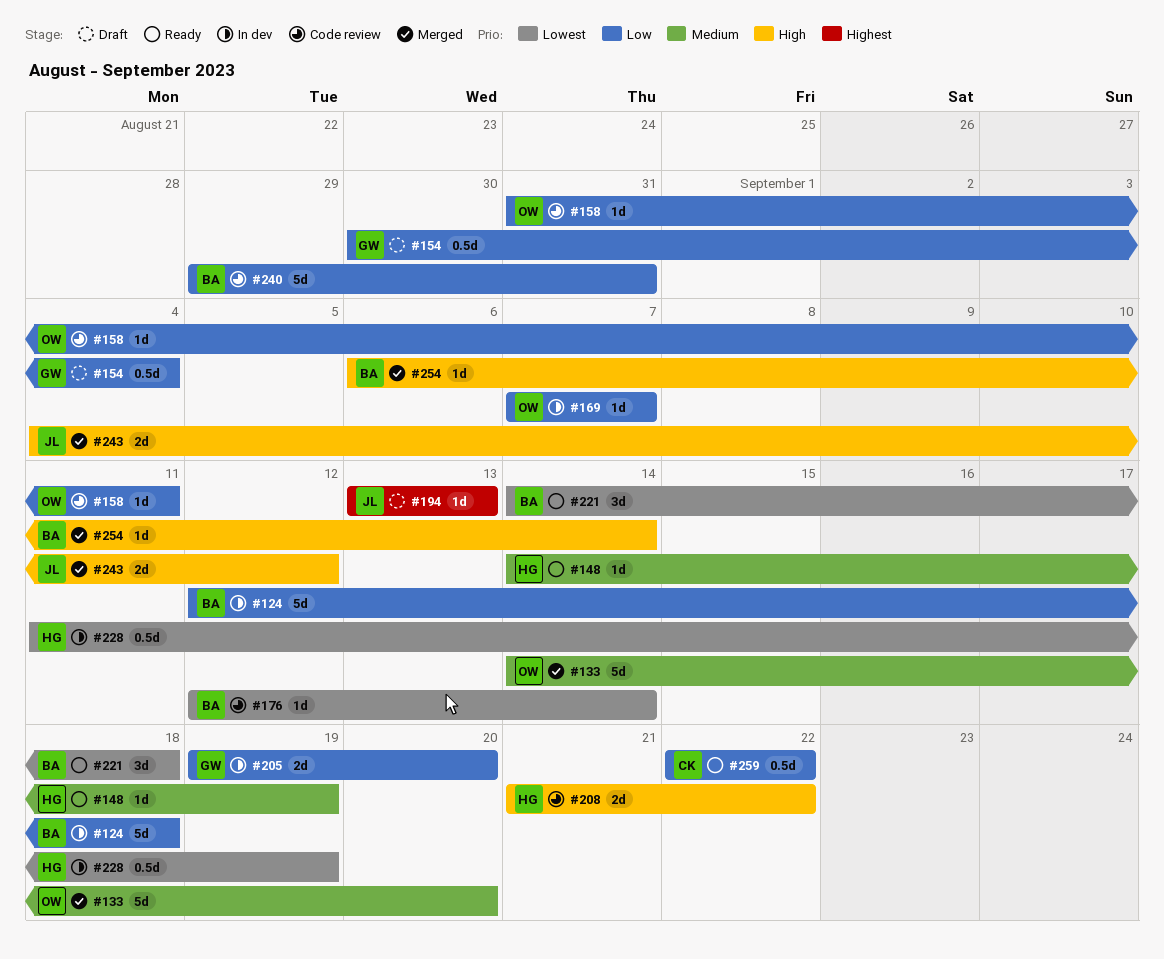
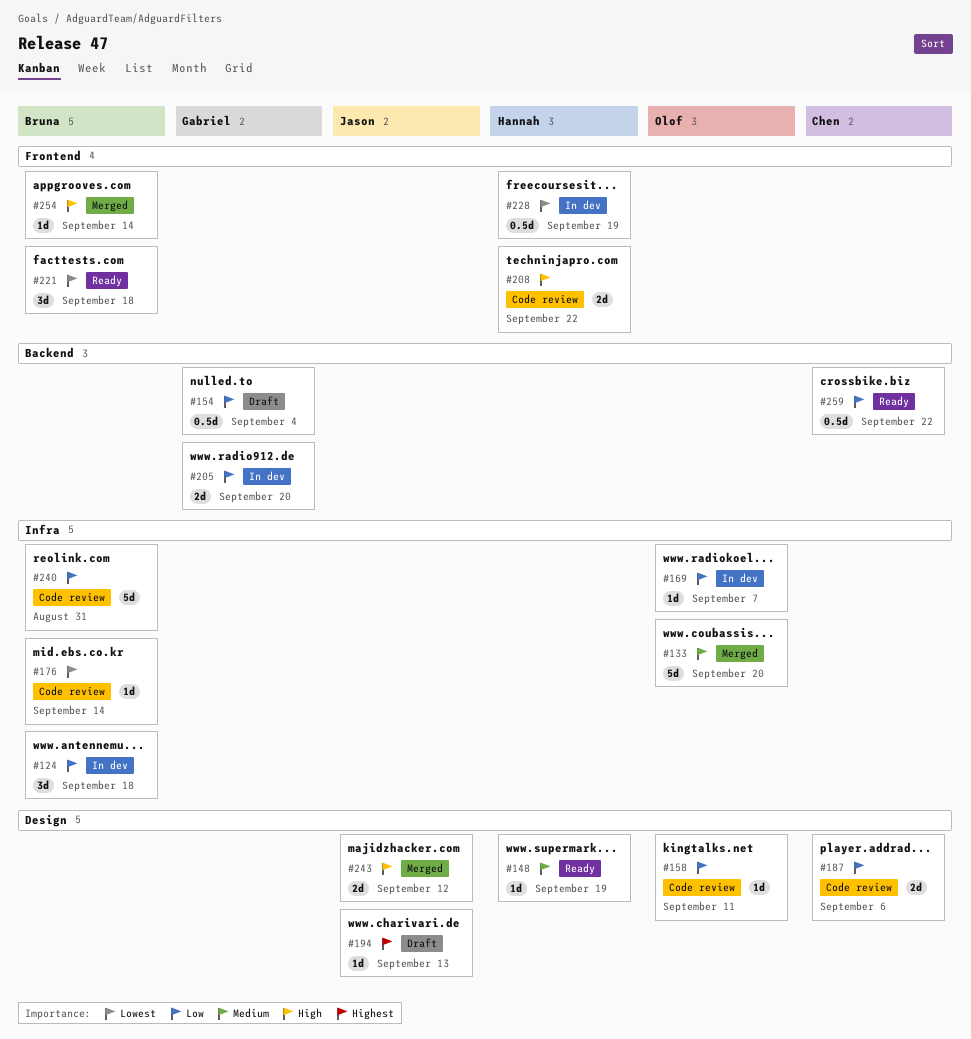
#124, estimate: 5d -> 3d
#187: none -> present

